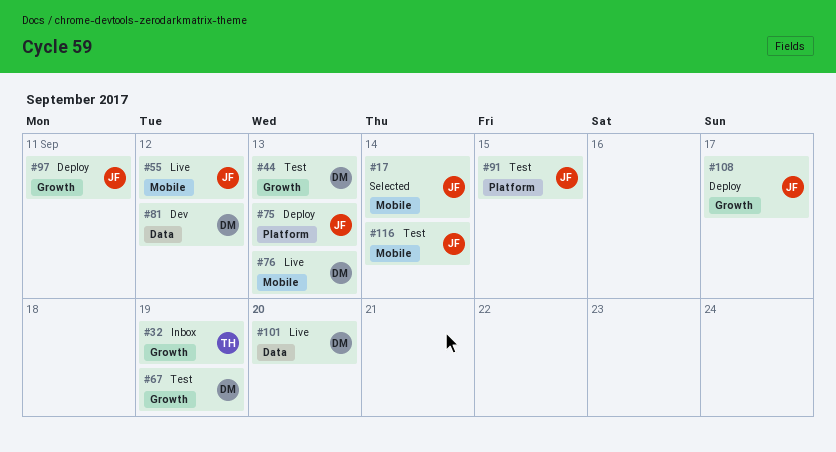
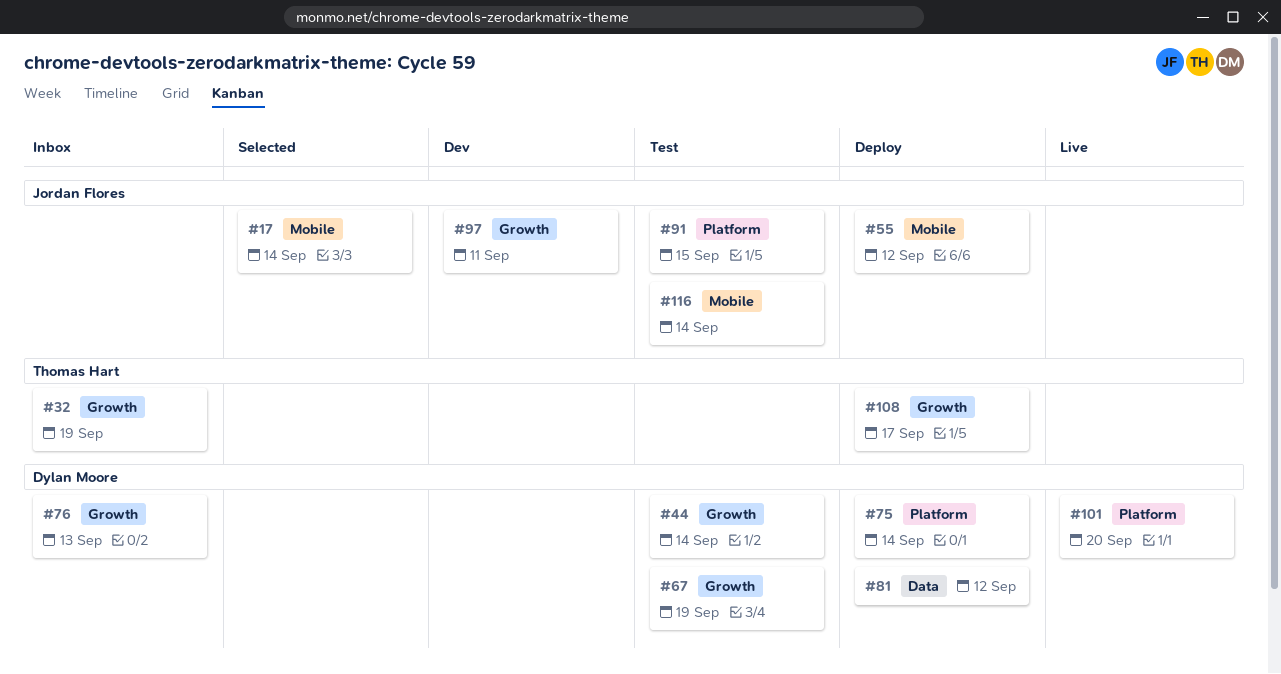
#44, due: Sep 13 -> Sep 14
#55, status: Live -> Deploy
#75, owner: Jordan Flores -> Dylan Moore
#75, due: Sep 13 -> Sep 14
#76, status: Live -> Inbox
#76, label: Mobile -> Growth
#81, status: Dev -> Deploy
#97, status: Deploy -> Dev
#101, label: Data -> Platform
#108, owner: Jordan Flores -> Thomas Hart

